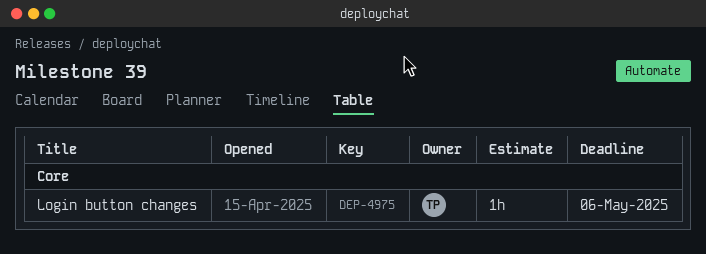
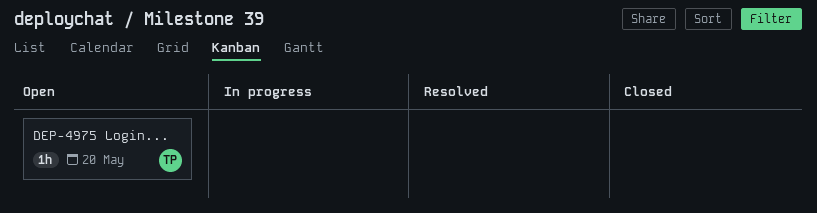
DEP-4975, due: May 6 -> May 20

